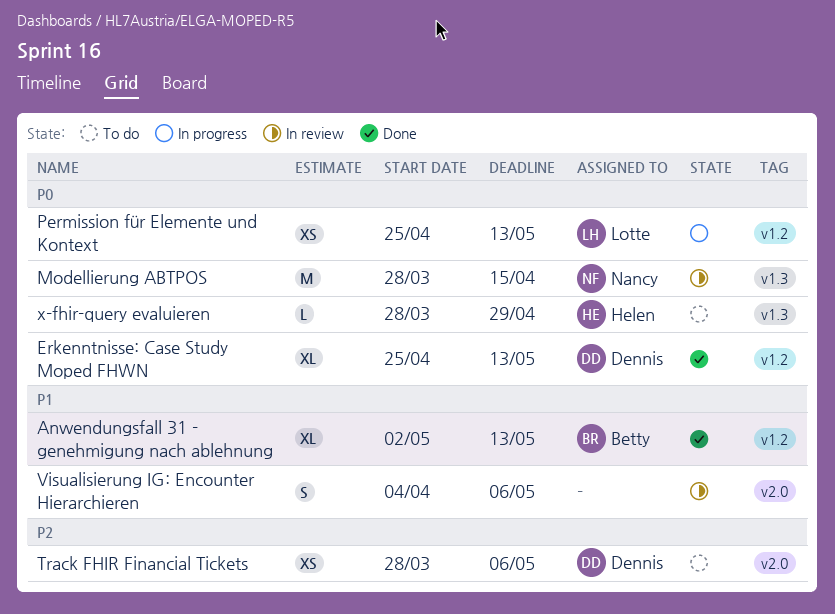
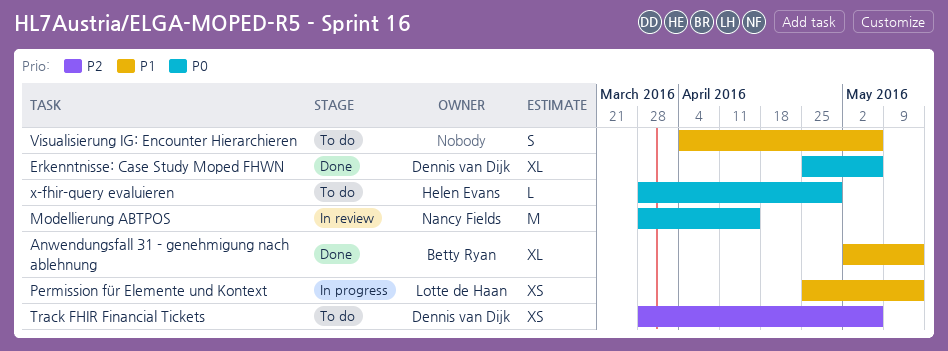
Erkenntnisse: Case Study Moped FHWN, due: May 13 -> May 6
Permission für Elemente und Kontext, priority: P0 -> P1
Visualisierung IG: Encounter Hierarchieren, status: In review -> To do

